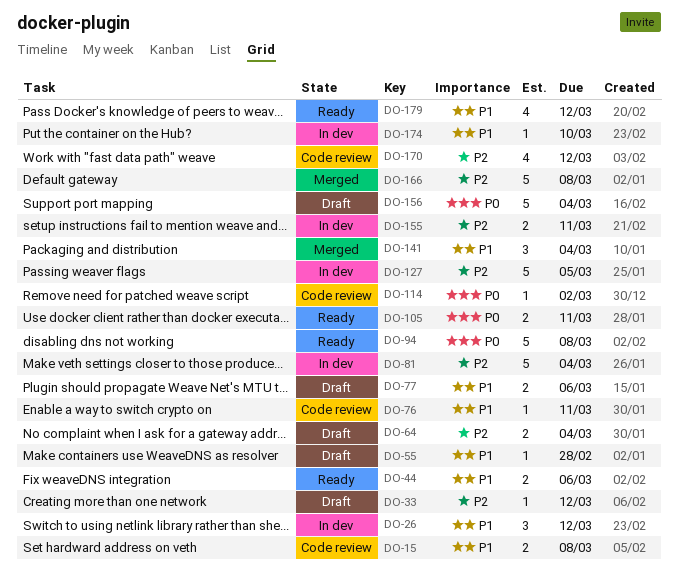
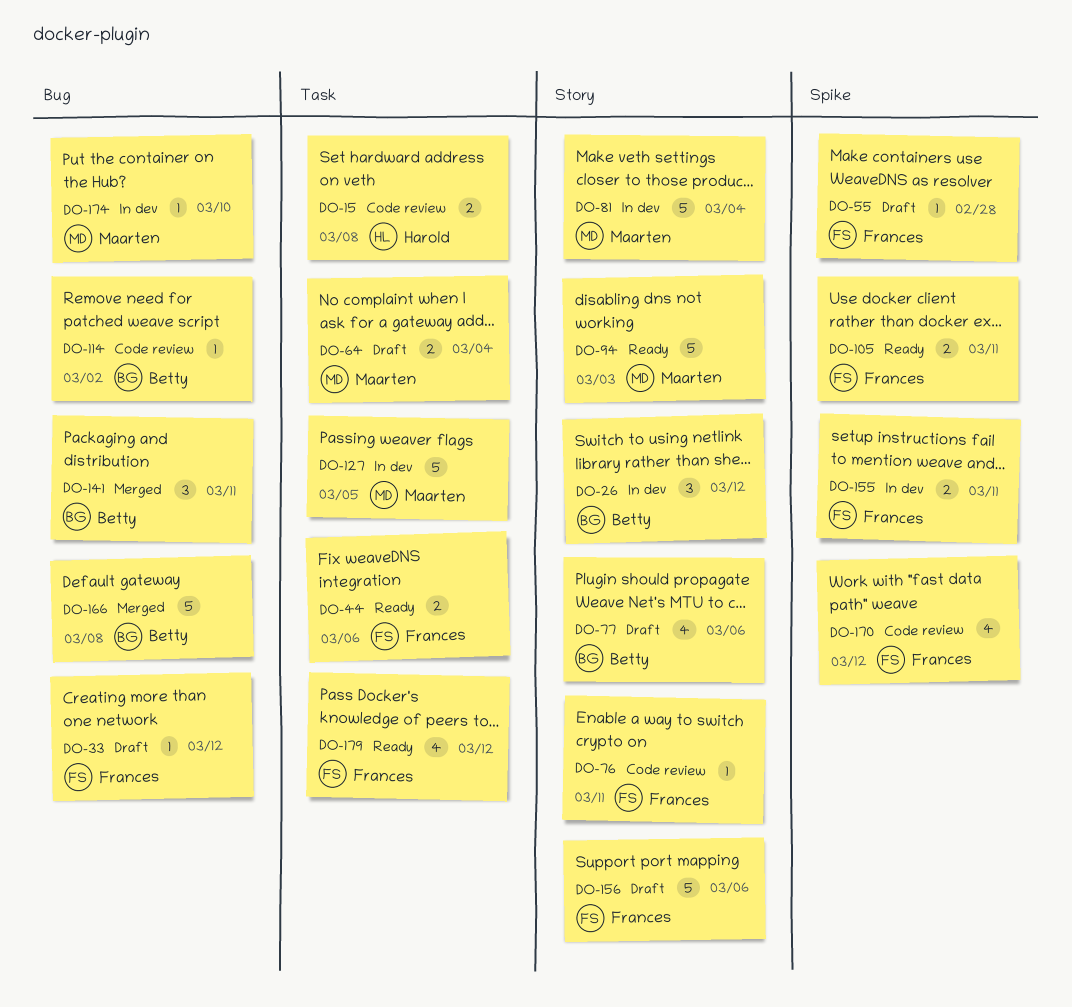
DO-77, estimate: 2 -> 4
DO-94, due: Mar 8 -> Mar 3
DO-141, due: Mar 4 -> Mar 11
DO-156, due: Mar 4 -> Mar 6

